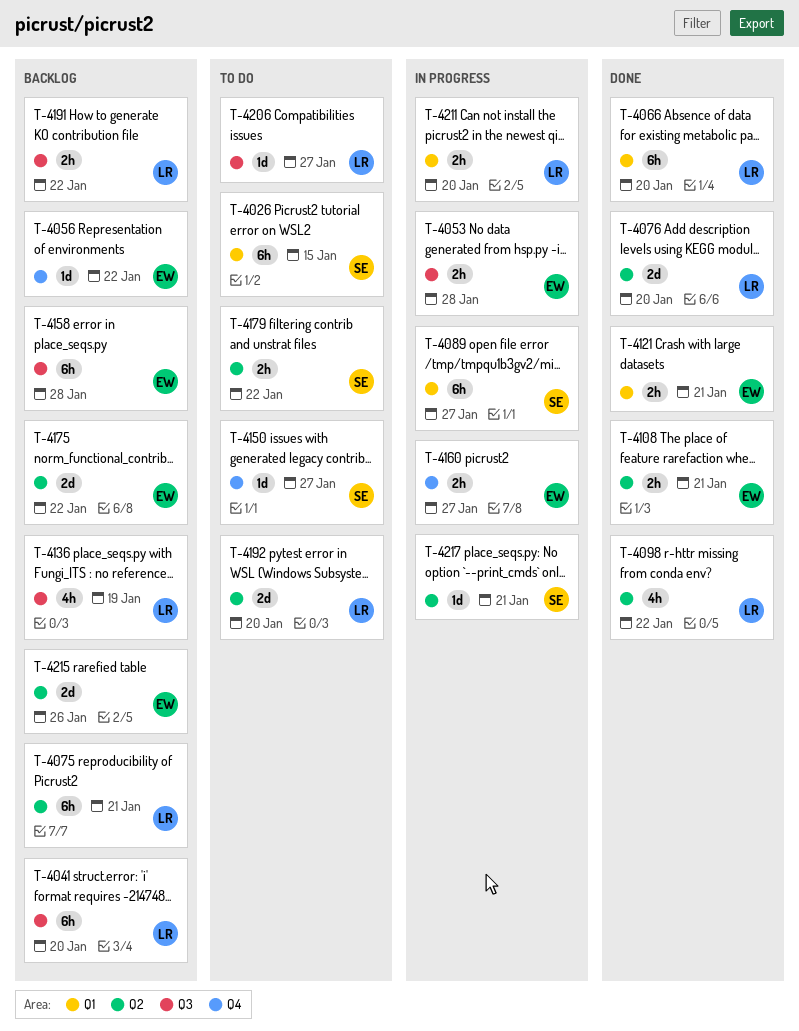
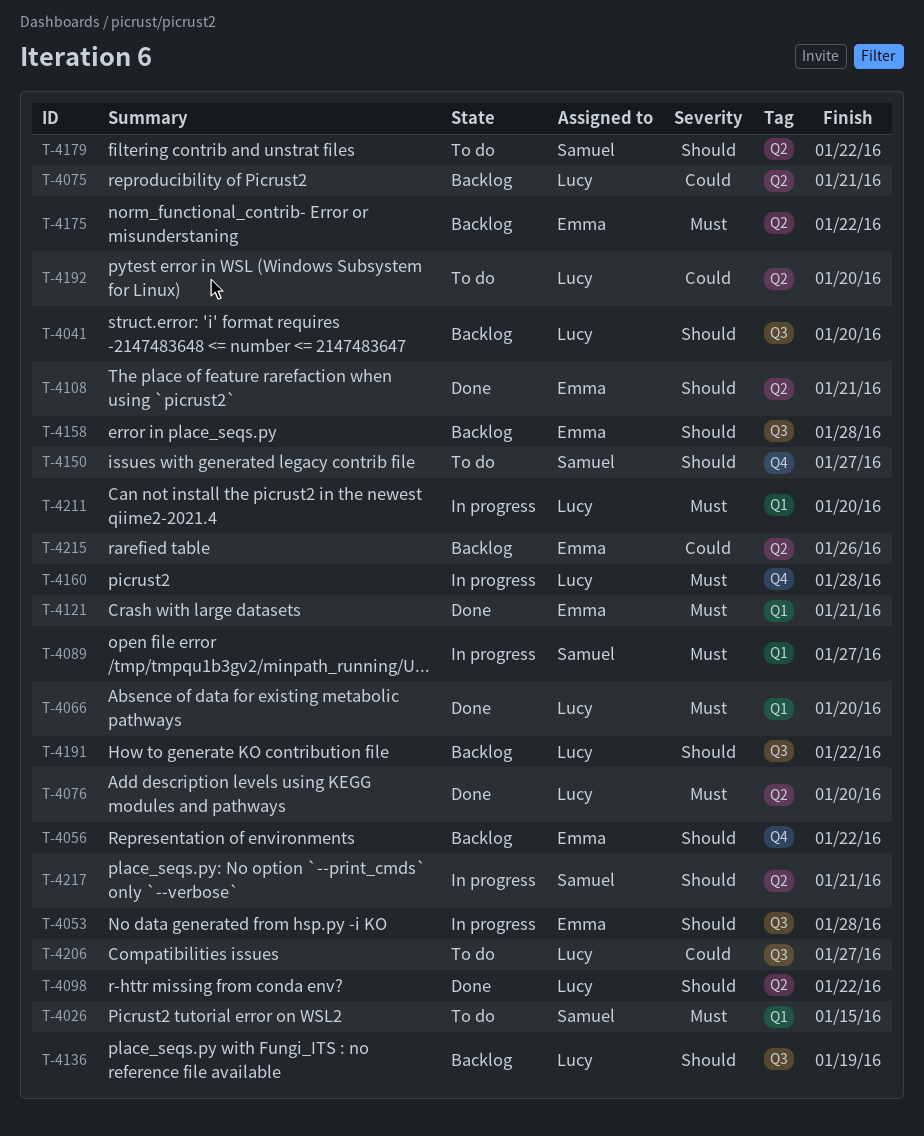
T-4160, owner: Emma -> Lucy
T-4160, due: Jan 27 -> Jan 28

